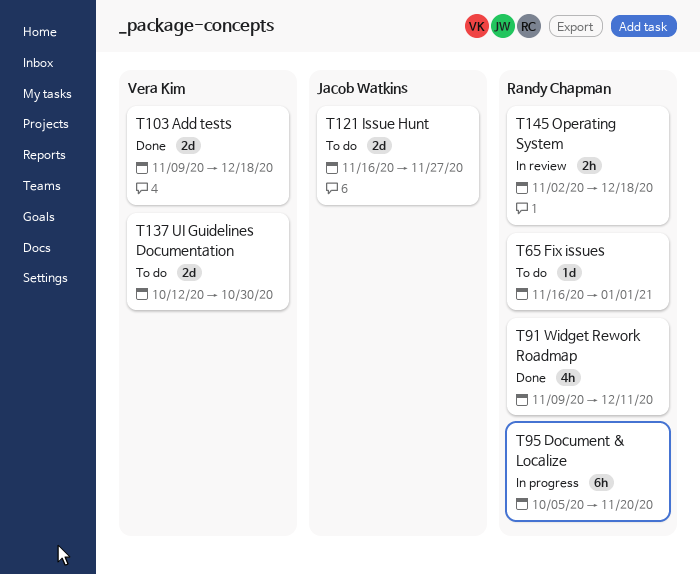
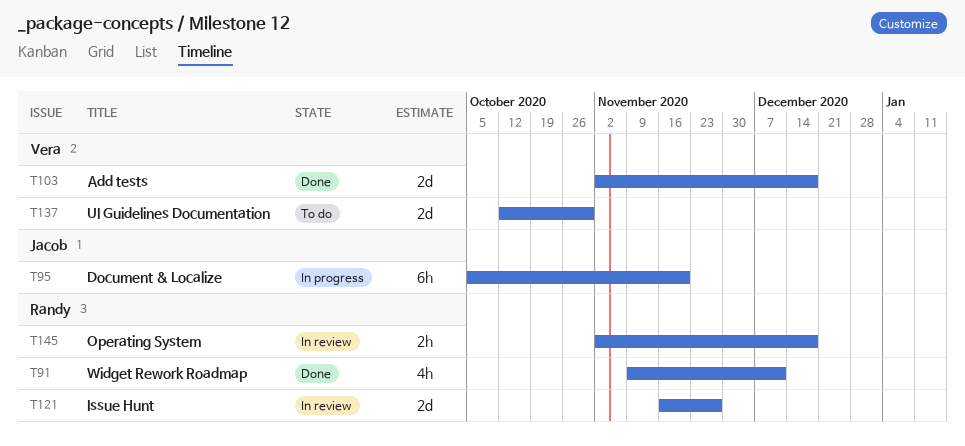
T65: present -> none
T95, owner: Randy Chapman -> Jacob Watkins
T103, start: Nov 9 -> Nov 2
T121, status: To do -> In review
T121, owner: Jacob Watkins -> Randy Chapman

